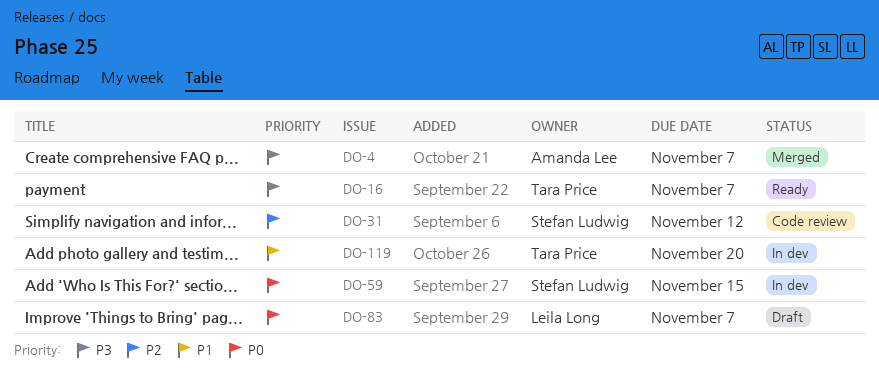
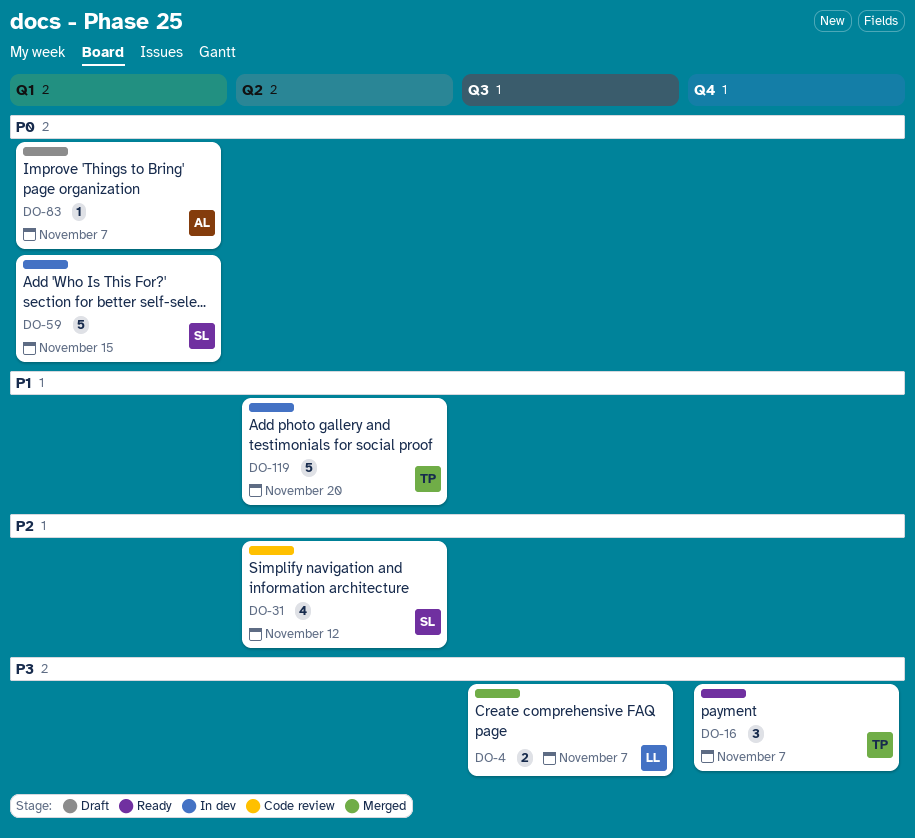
DO-4, owner: Amanda Lee -> Leila Long
DO-83, owner: Leila Long -> Amanda Lee

